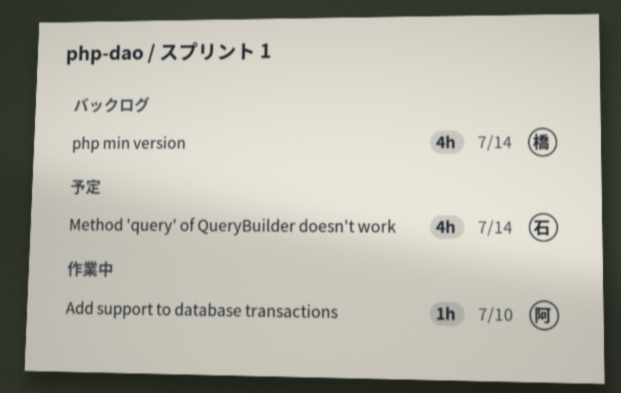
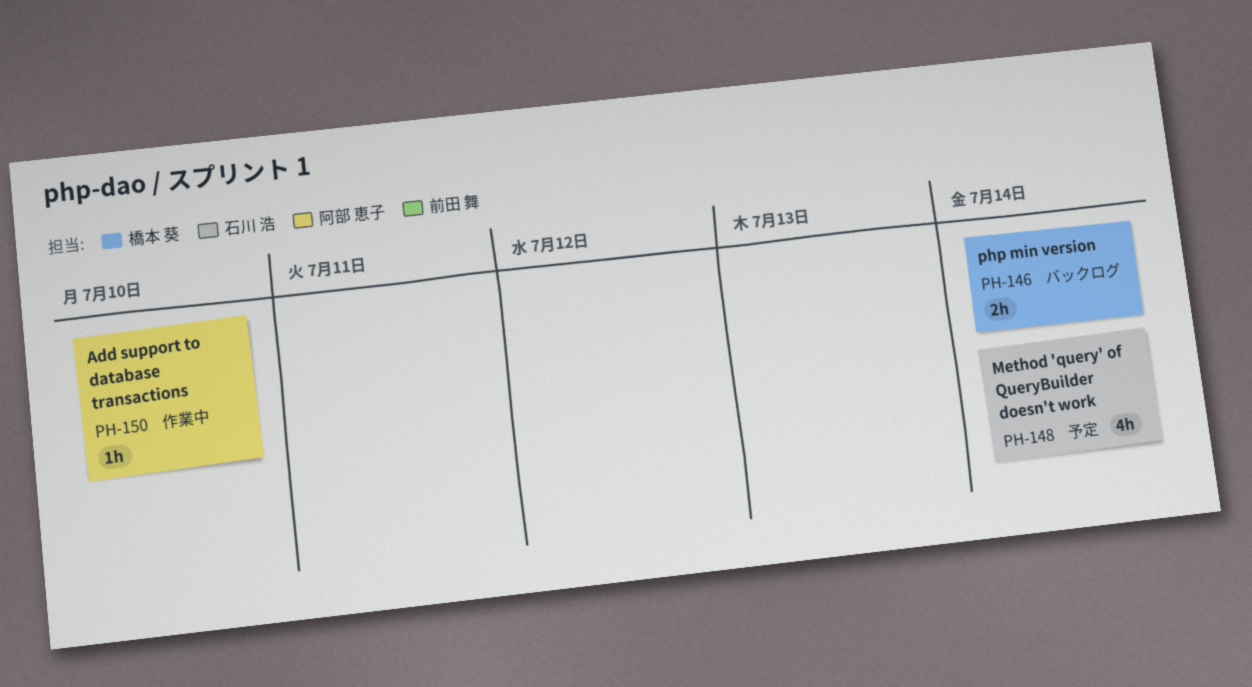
php min version, estimate: 4h -> 2h

